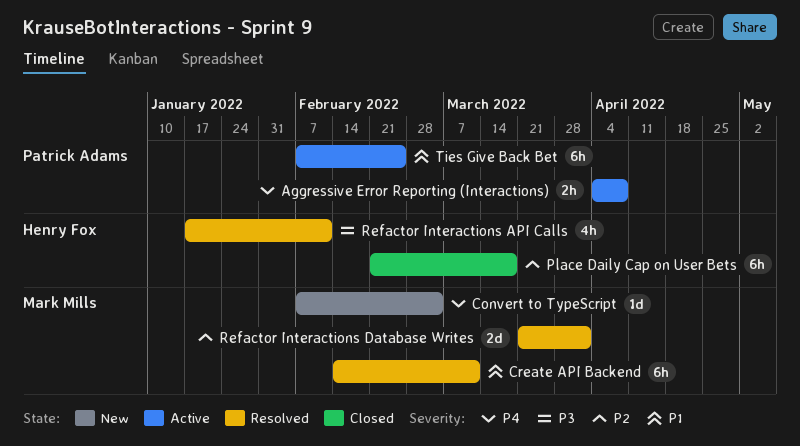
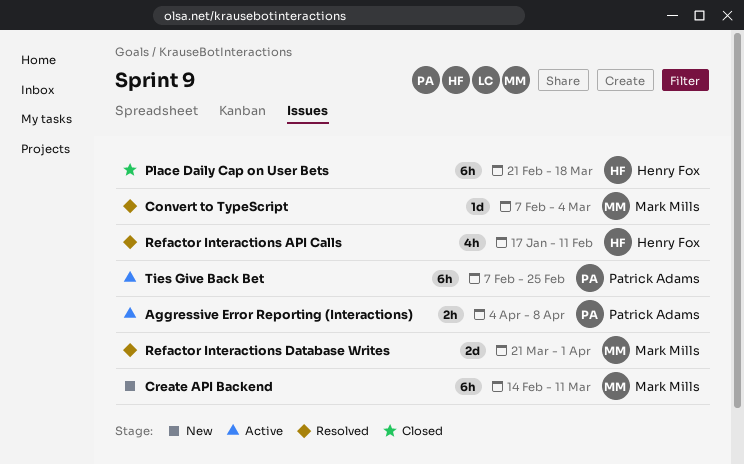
Convert to TypeScript, status: New -> Resolved
Create API Backend, status: Resolved -> New

